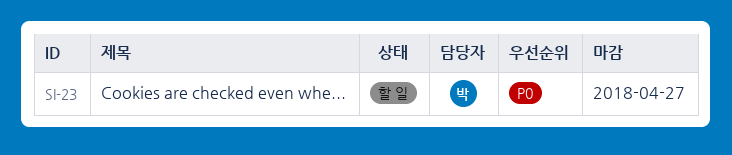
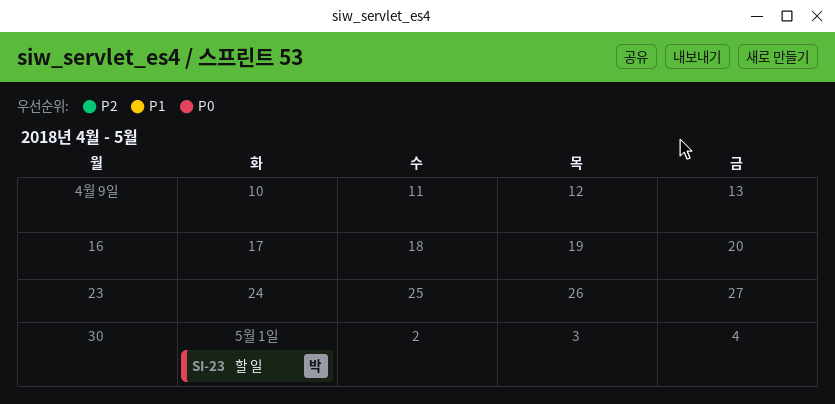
SI-23, due: Apr 27 -> May 1

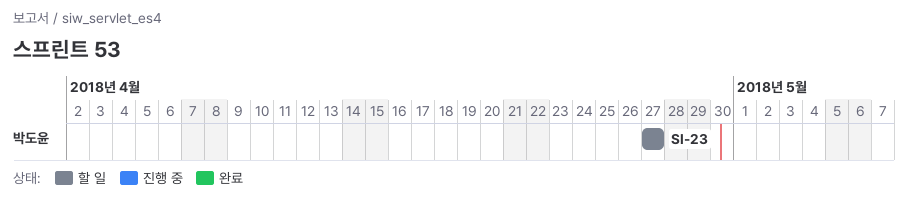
SI-23, due: May 1 -> Apr 27

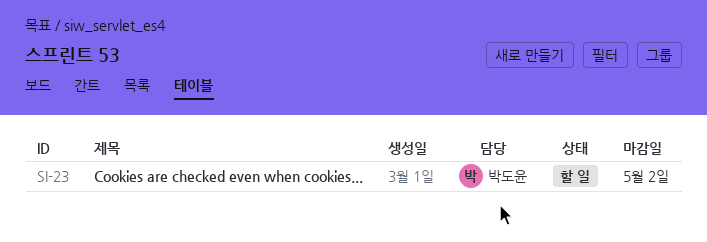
SI-23, due: Apr 27 -> May 2

